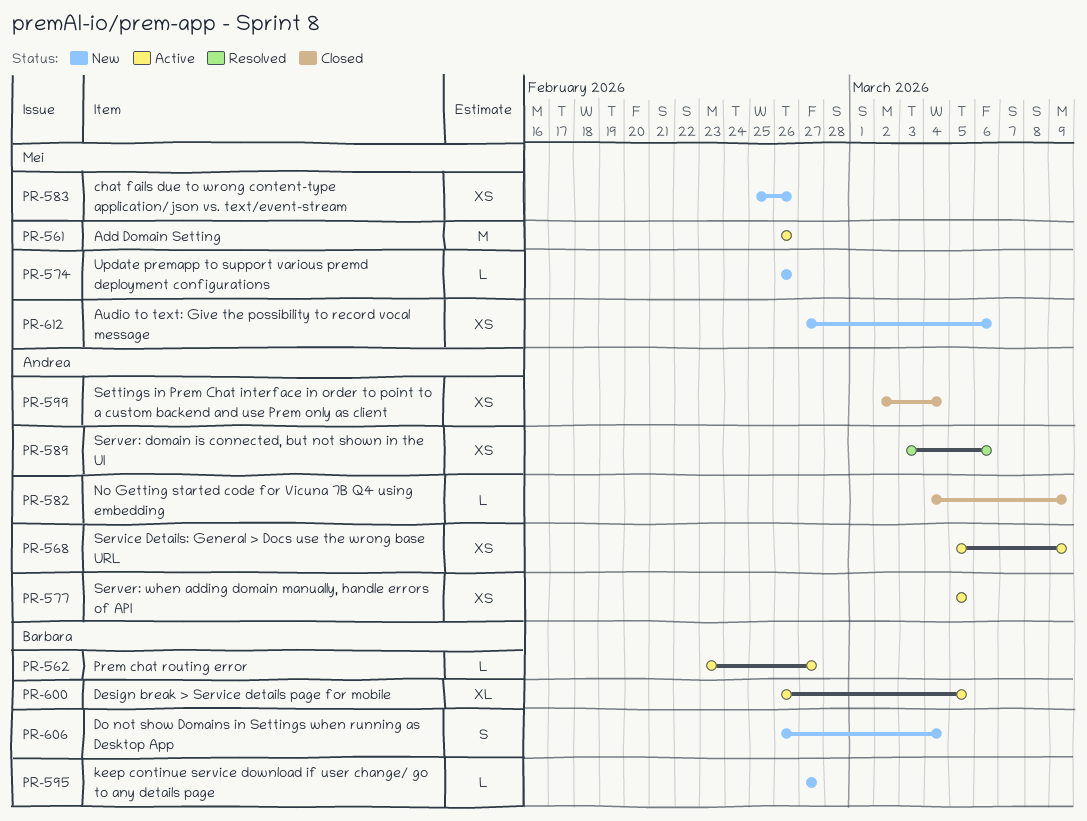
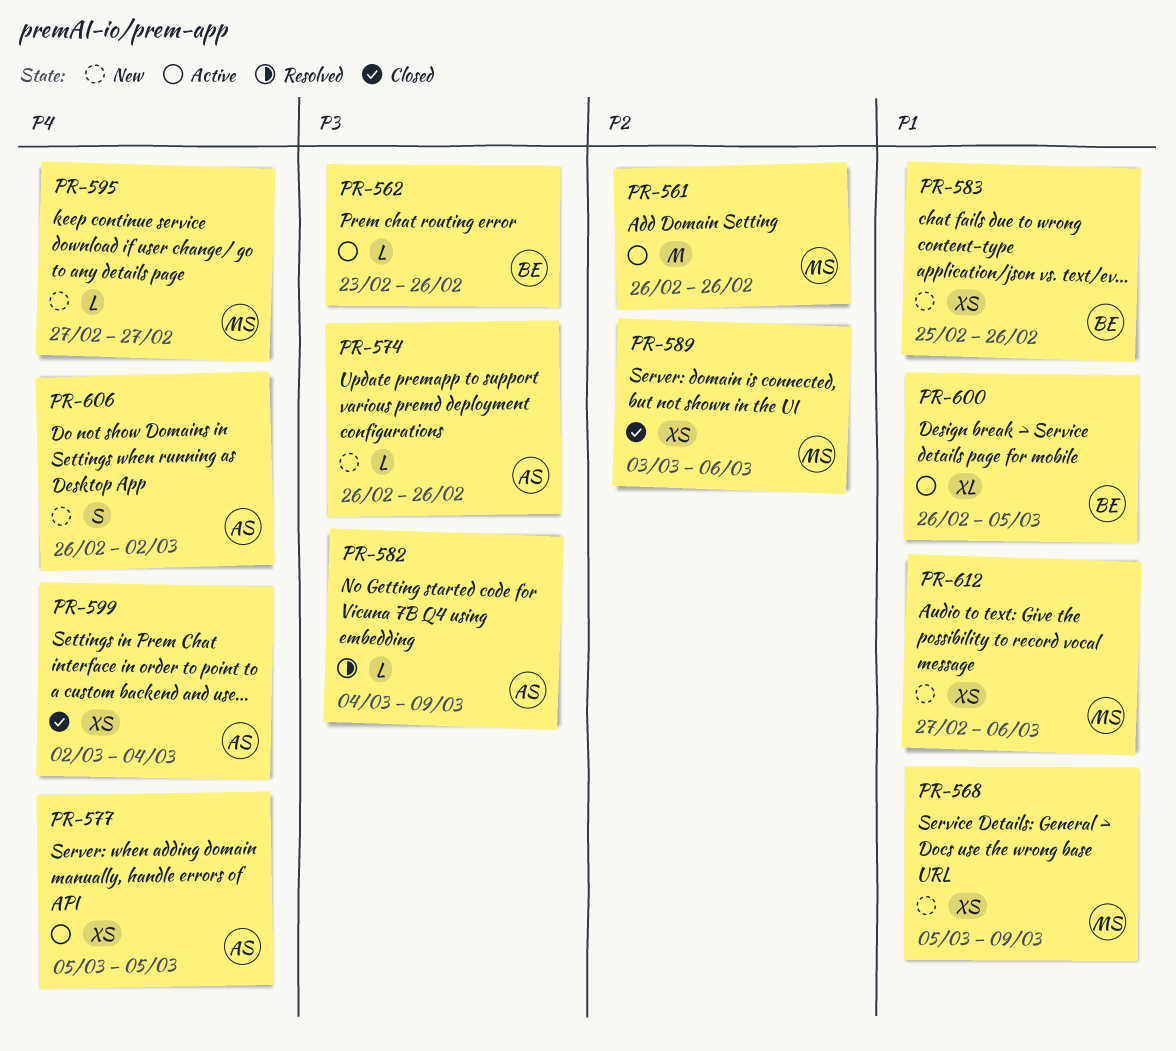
PR-562, due: Feb 27 -> Feb 26
PR-568, status: Active -> New
PR-568, owner: Andrea -> Mei
PR-574, owner: Mei -> Andrea
PR-582, status: Closed -> Resolved
PR-583, owner: Mei -> Barbara
PR-589, status: Resolved -> Closed
PR-589, owner: Andrea -> Mei
PR-595, owner: Barbara -> Mei
PR-606, owner: Barbara -> Andrea
PR-606, due: Mar 4 -> Mar 2

